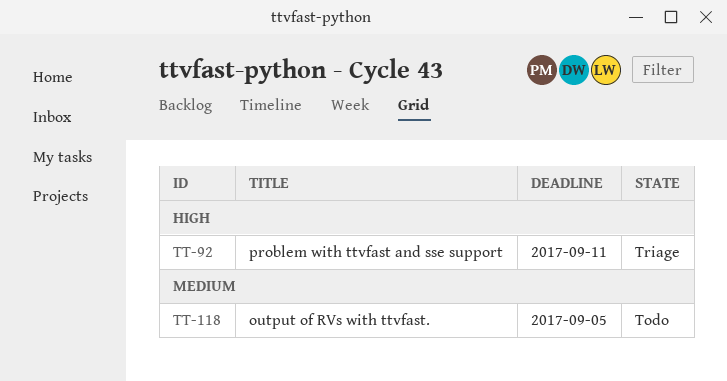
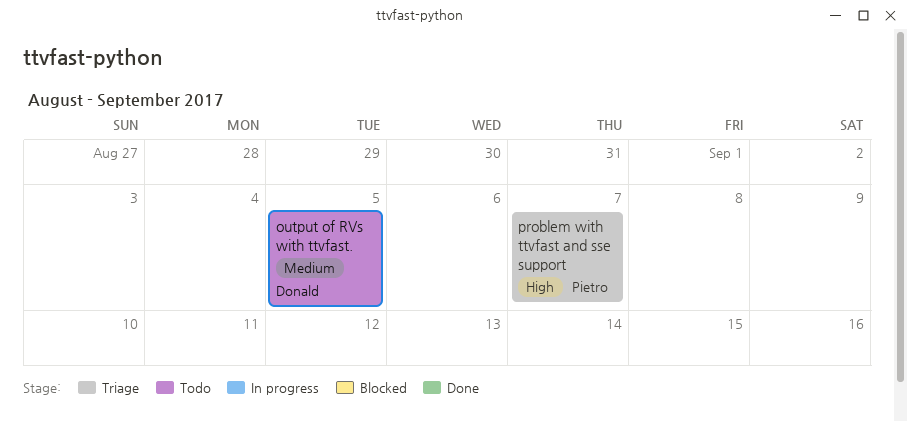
problem with ttvfast and sse support, due: Sep 11 -> Sep 7

